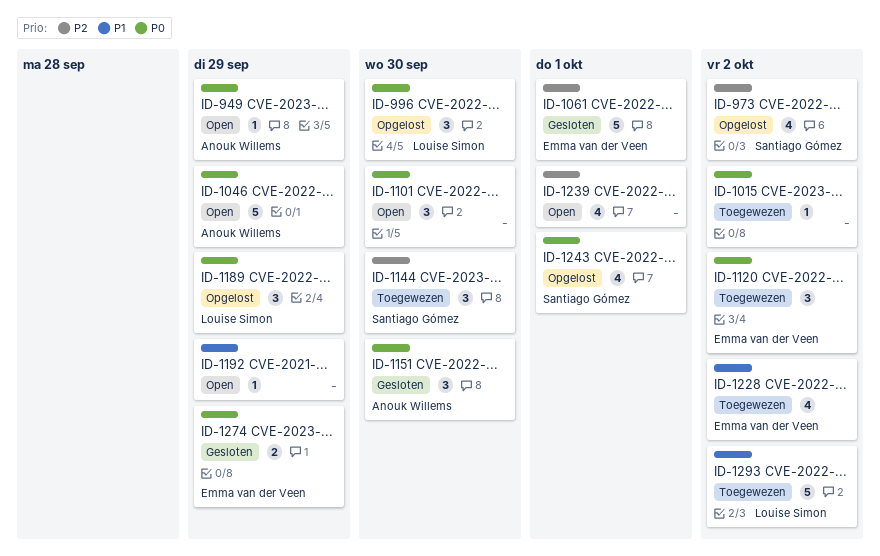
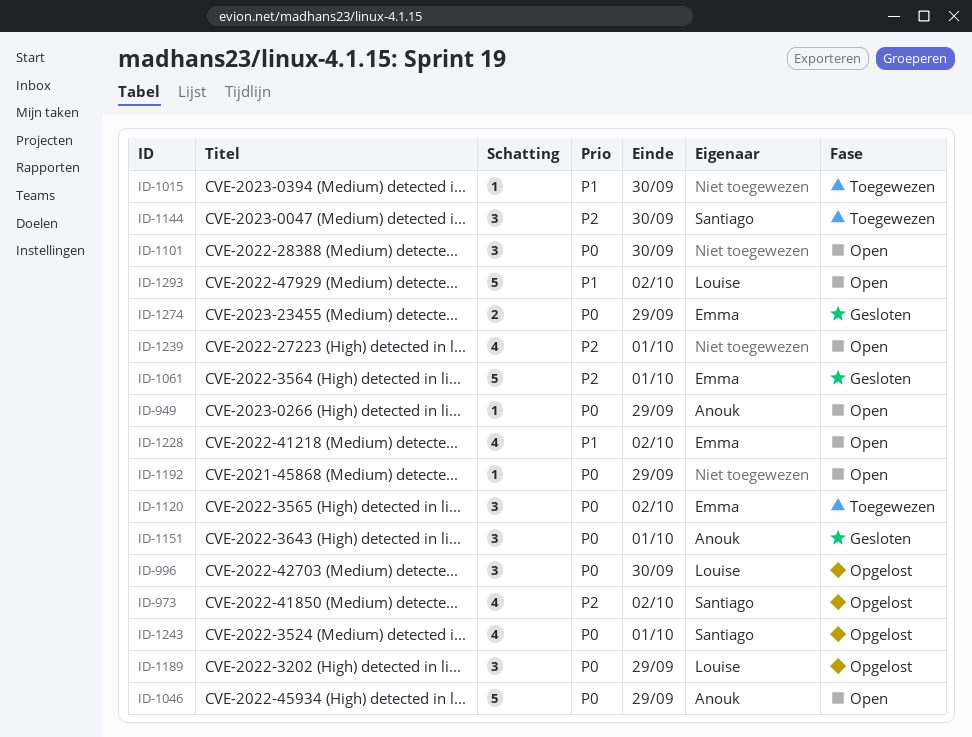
ID-1015, priority: P0 -> P1
ID-1015, due: Oct 2 -> Sep 30
ID-1151, due: Sep 30 -> Oct 1
ID-1192, priority: P1 -> P0
ID-1228, status: Toegewezen -> Open
ID-1293, status: Toegewezen -> Open

